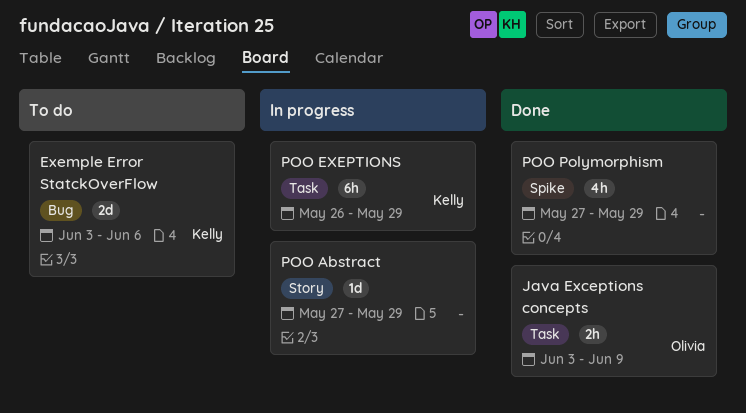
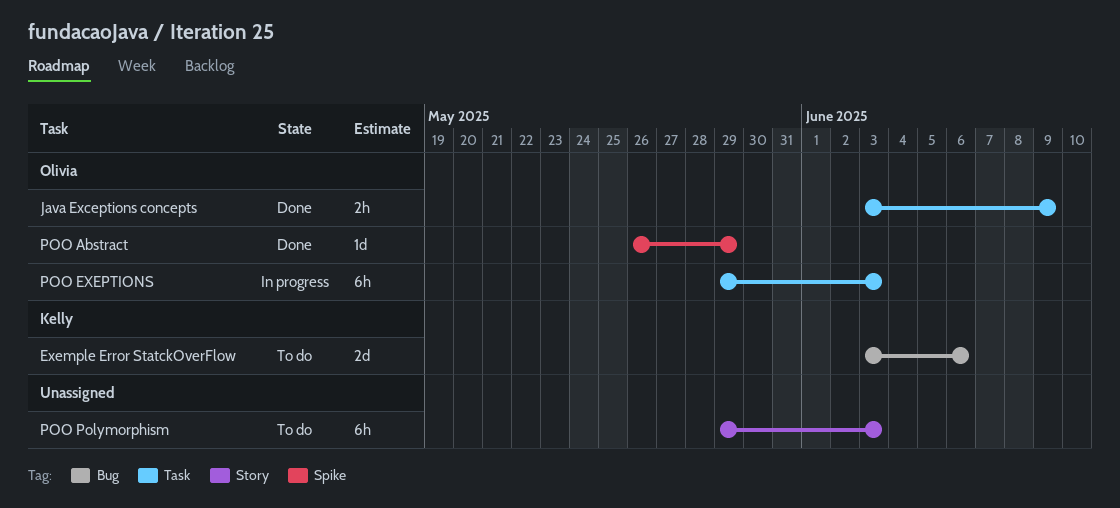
POO Abstract, status: In progress -> Done
POO Abstract, owner: none -> Olivia
POO Abstract, label: Story -> Spike
POO Abstract, start: May 27 -> May 26
POO EXEPTIONS, owner: Kelly -> Olivia
POO EXEPTIONS, start: May 26 -> May 29
POO EXEPTIONS, due: May 29 -> Jun 3
POO Polymorphism, status: Done -> To do
POO Polymorphism, label: Spike -> Story
POO Polymorphism, estimate: 4h -> 6h
POO Polymorphism, start: May 27 -> May 29
POO Polymorphism, due: May 29 -> Jun 3

